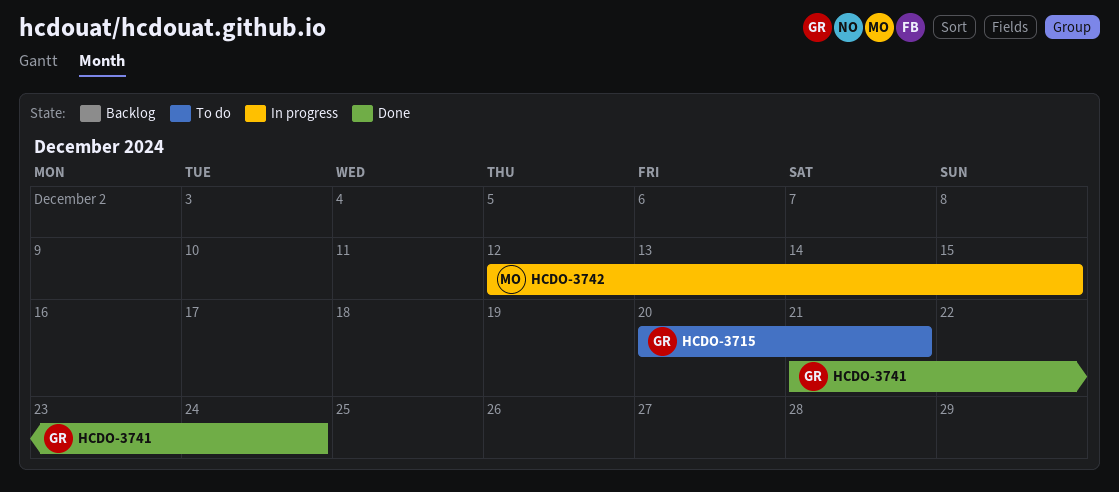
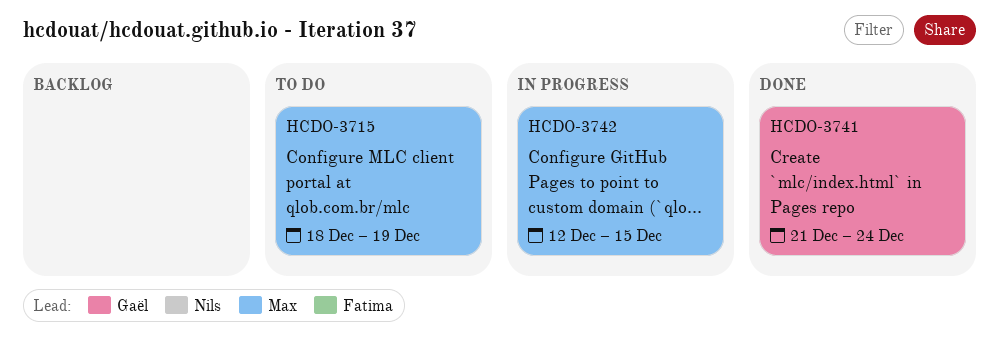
HCDO-3715, owner: Gaël -> Max
HCDO-3715, start: Dec 20 -> Dec 18
HCDO-3715, due: Dec 21 -> Dec 19

